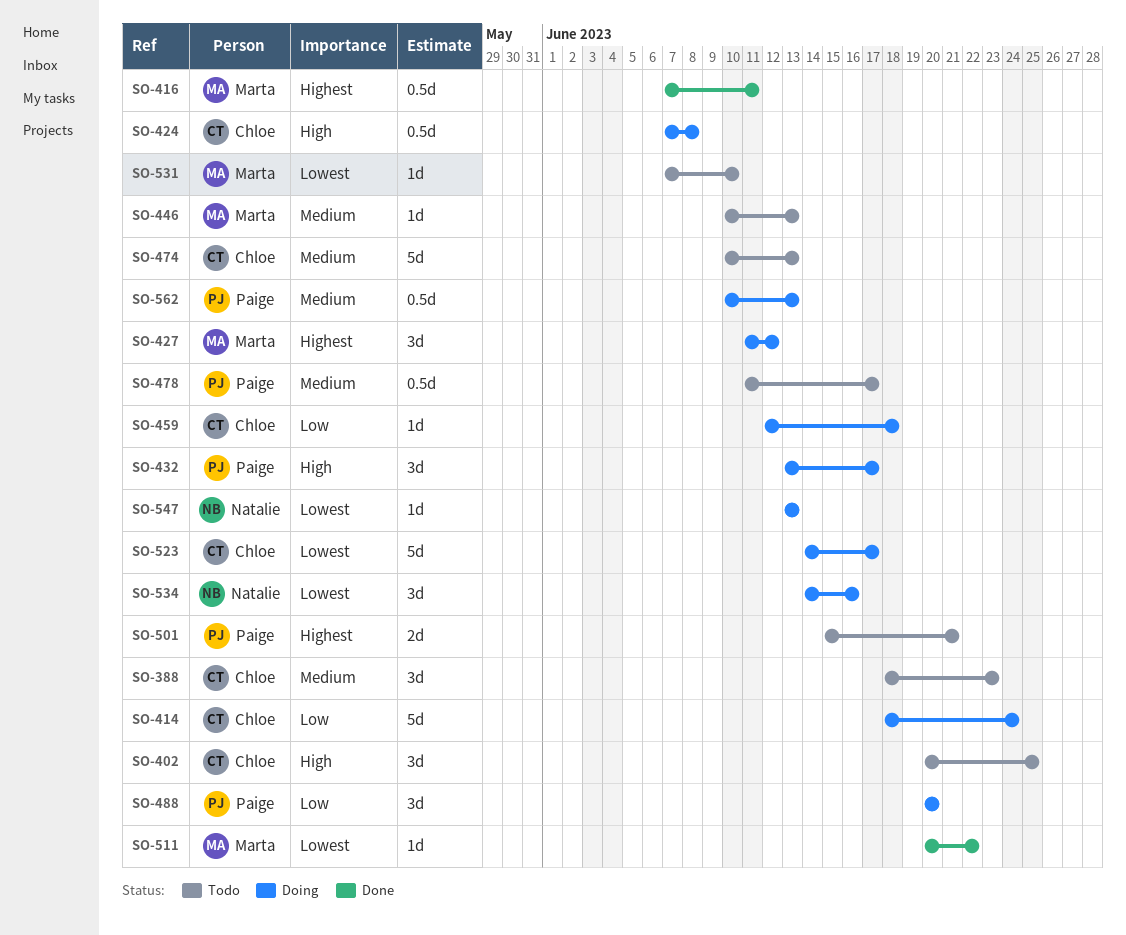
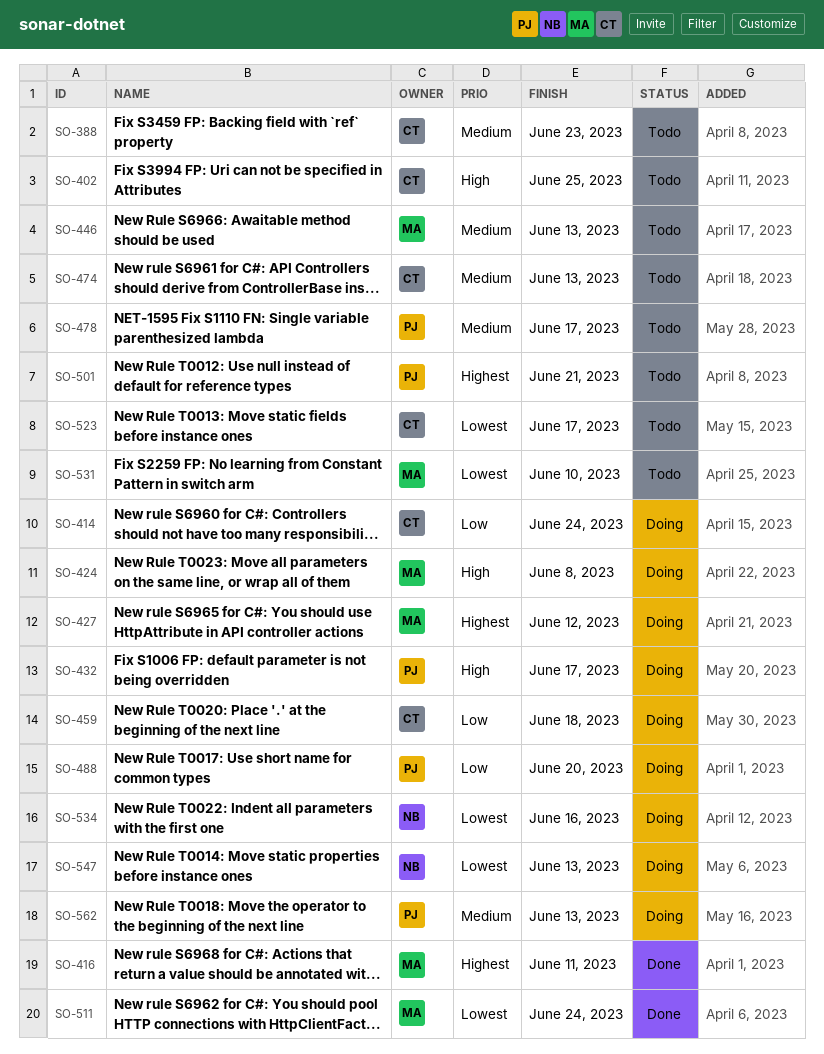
SO-424, owner: Chloe -> Marta
SO-511, due: Jun 22 -> Jun 24
SO-523, status: Doing -> Todo

